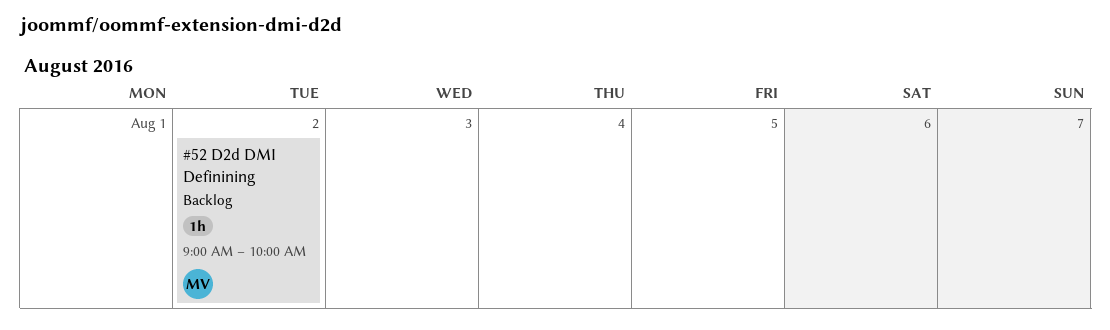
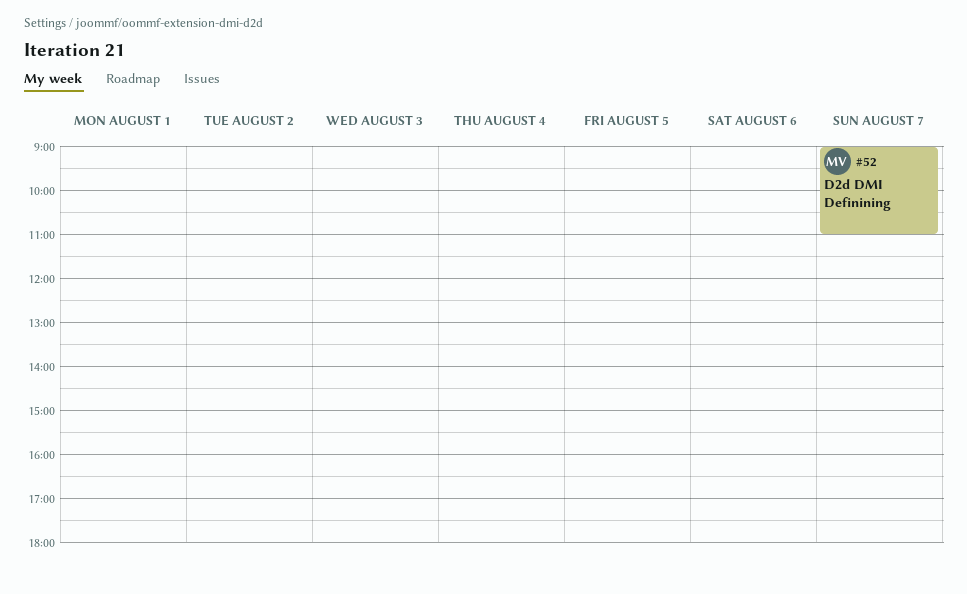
#52, day: Aug 2 -> Aug 7
#52, ends: 10:00 -> 11:00

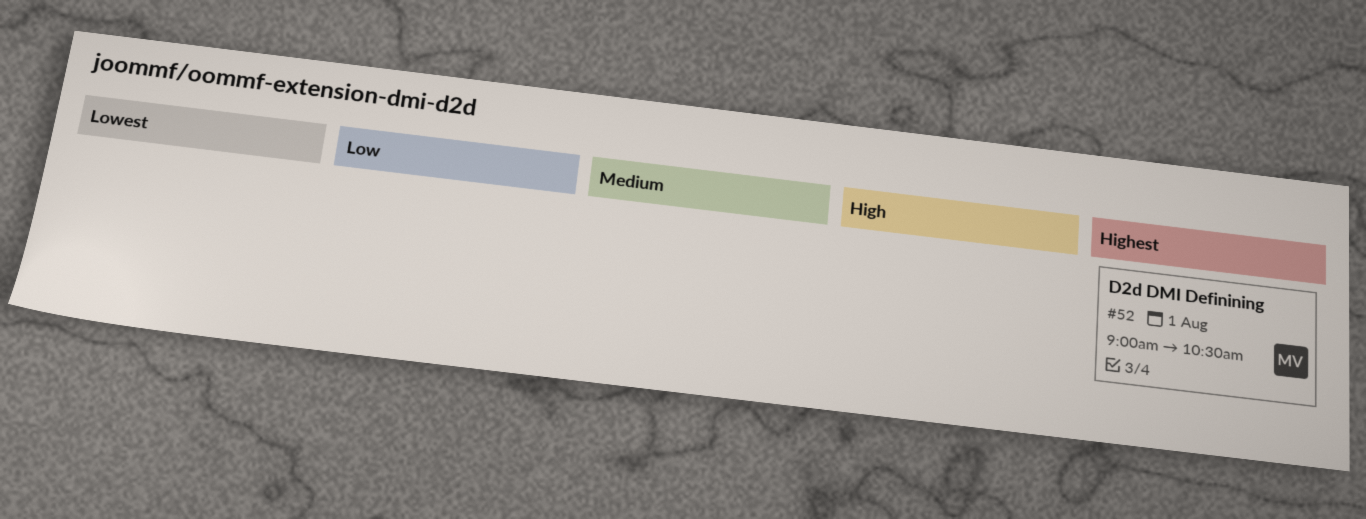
#52, day: Aug 7 -> Aug 1
#52, ends: 11:00 -> 10:30

